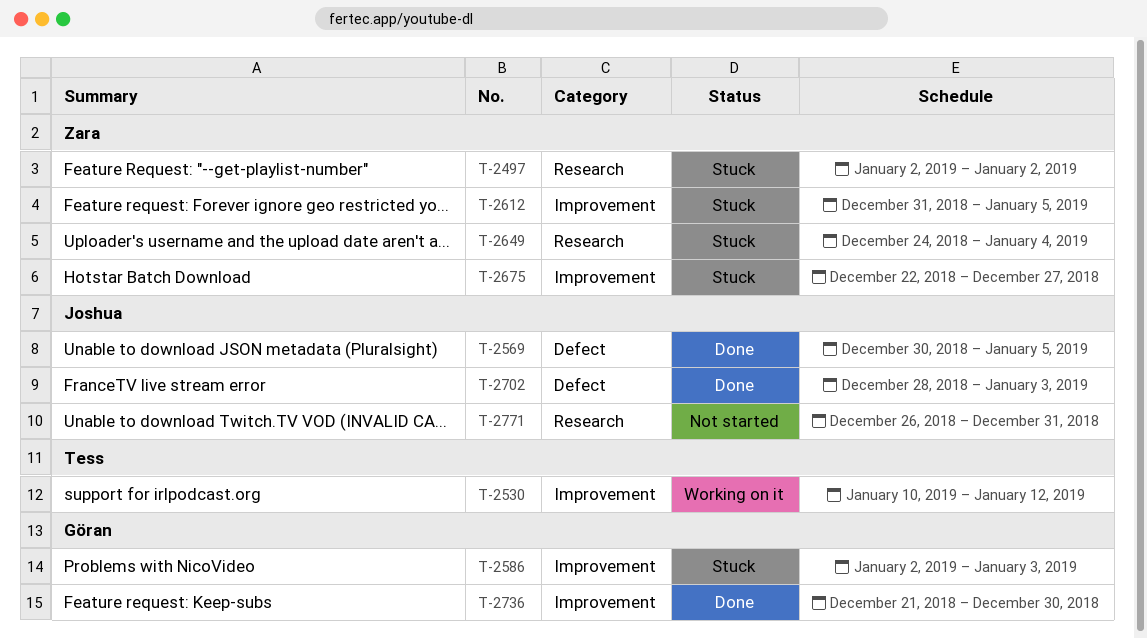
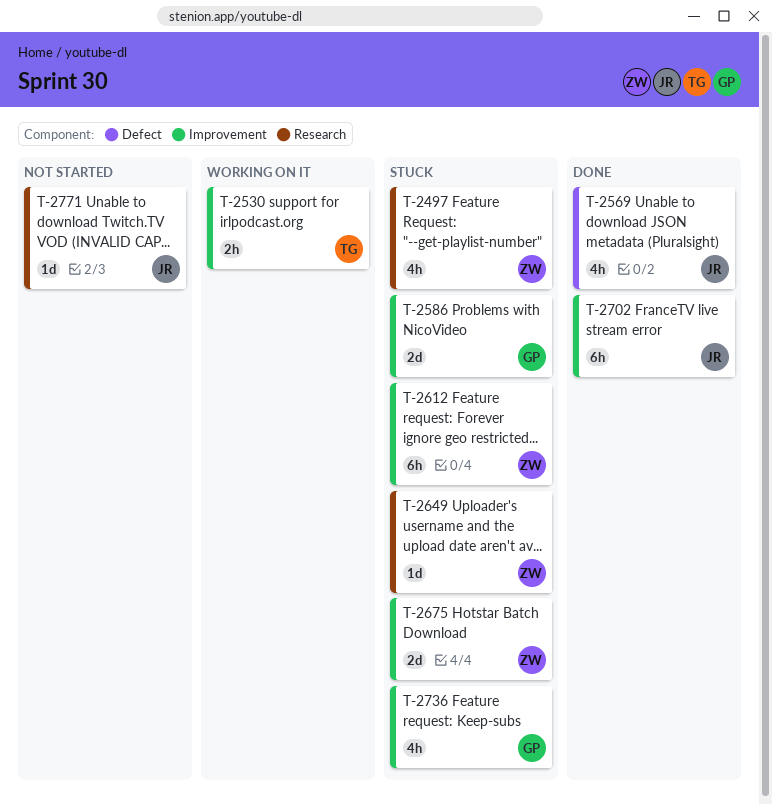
T-2702, label: Defect -> Improvement
T-2736, status: Done -> Stuck

